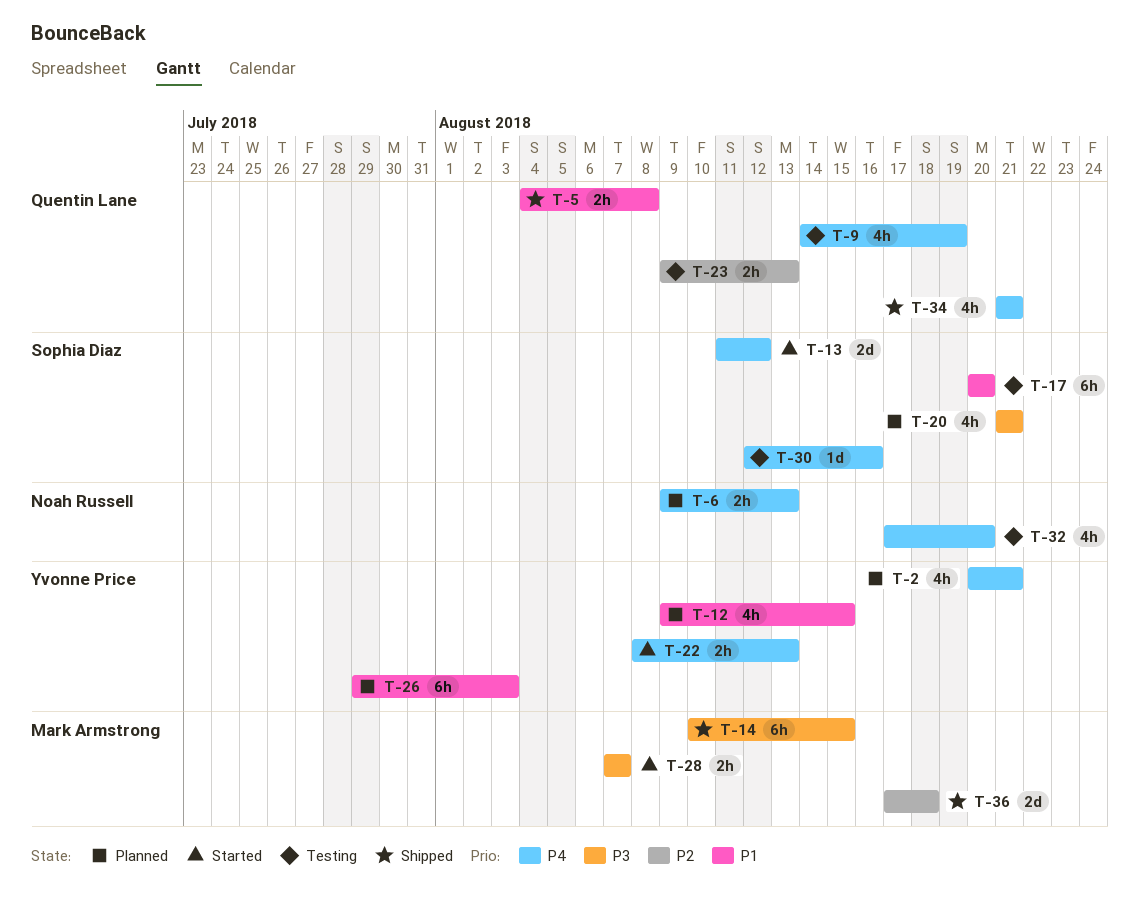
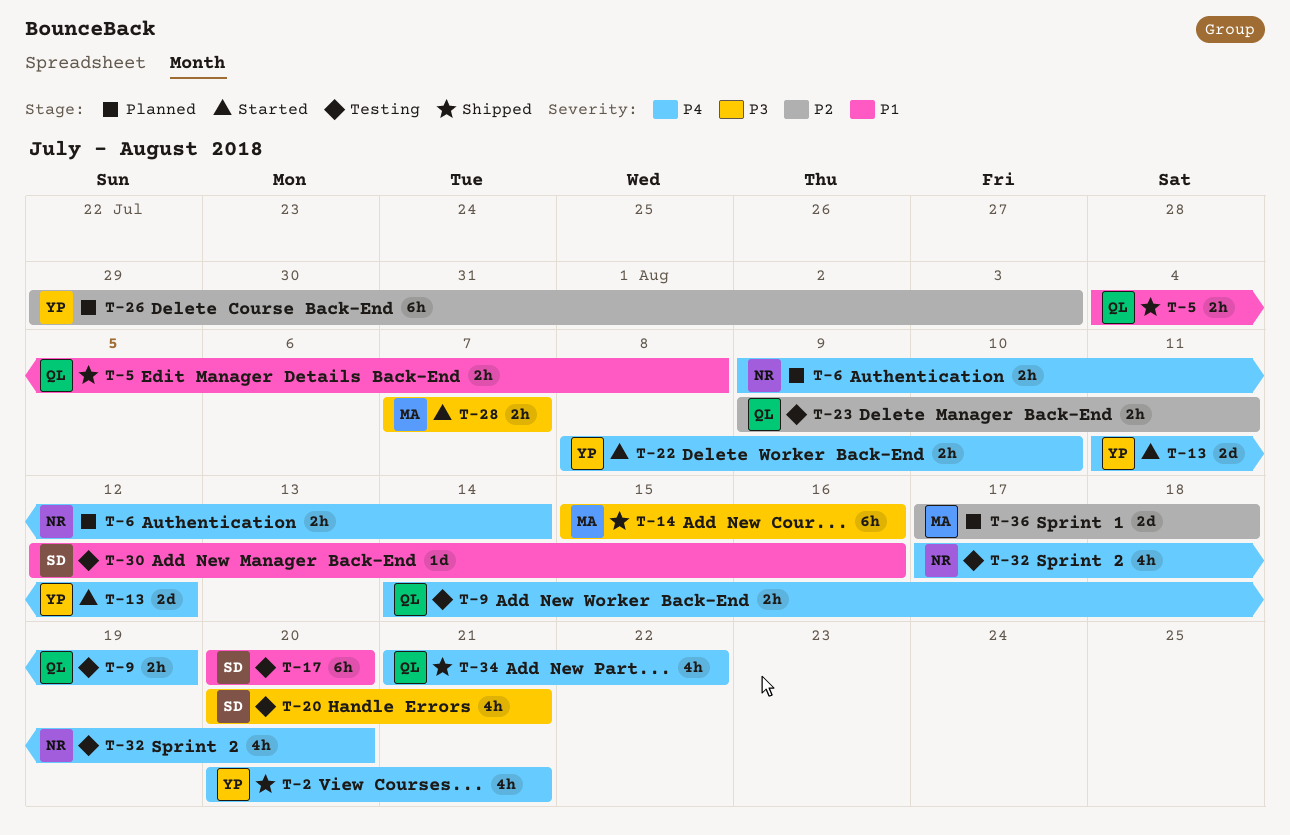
T-2, status: Planned -> Shipped
T-6, due: Aug 13 -> Aug 14
T-9, estimate: 4h -> 2h
T-12: present -> none
T-13, owner: Sophia Diaz -> Yvonne Price
T-14, start: Aug 10 -> Aug 15
T-14, due: Aug 15 -> Aug 16
T-20, status: Planned -> Testing
T-20, start: Aug 21 -> Aug 20
T-22, due: Aug 13 -> Aug 10
T-23, due: Aug 13 -> Aug 11
T-26, priority: P1 -> P2
T-30, priority: P4 -> P1
T-34, due: Aug 21 -> Aug 22
T-36, status: Shipped -> Planned

